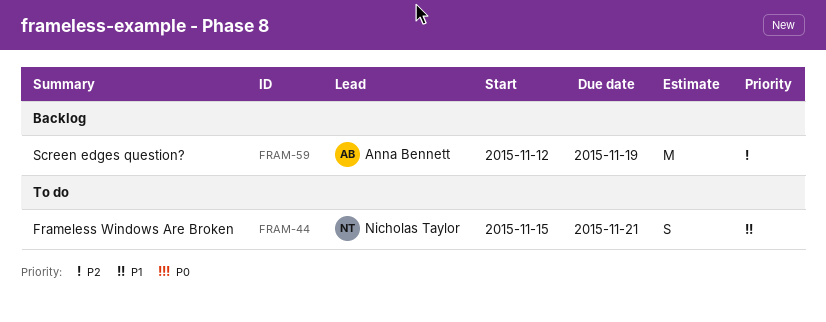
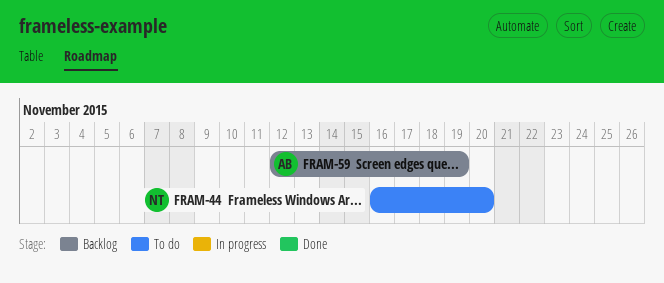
FRAM-44, start: Nov 15 -> Nov 16
FRAM-44, due: Nov 21 -> Nov 20

